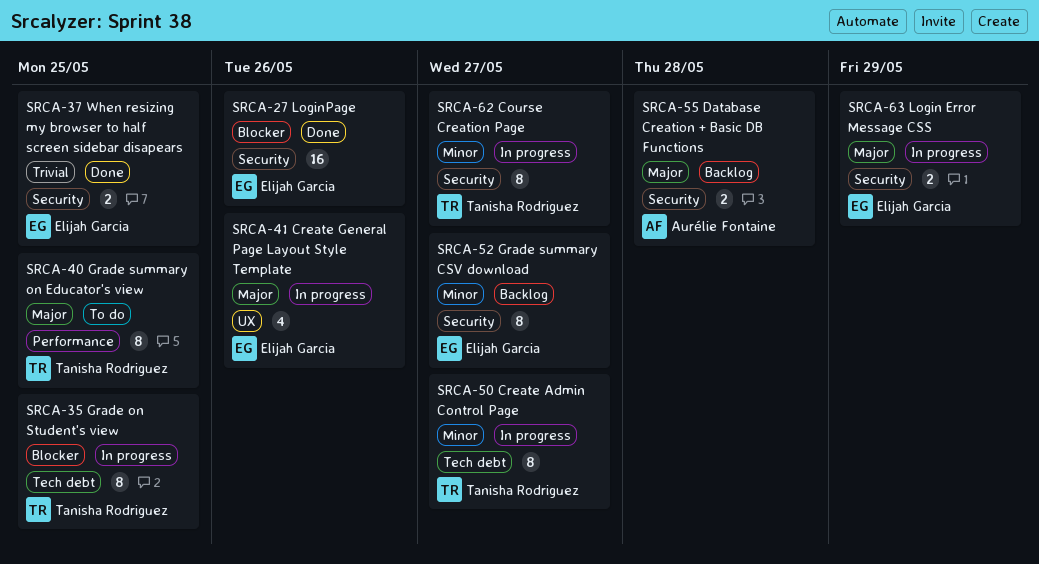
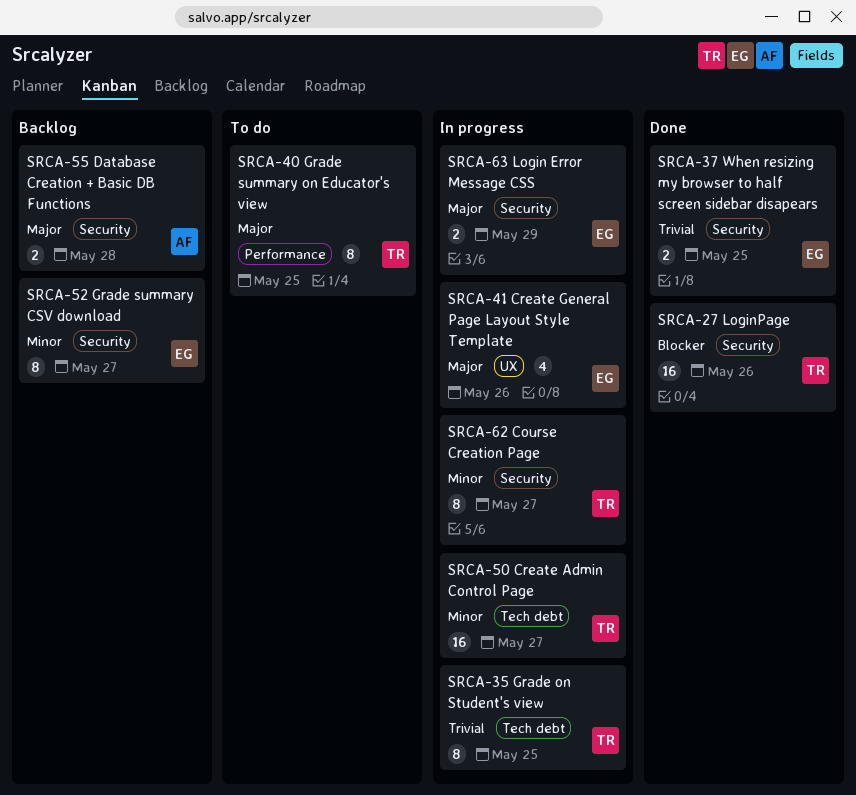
SRCA-27, owner: Elijah Garcia -> Tanisha Rodriguez
SRCA-35, priority: Blocker -> Trivial
SRCA-50, estimate: 8 -> 16

